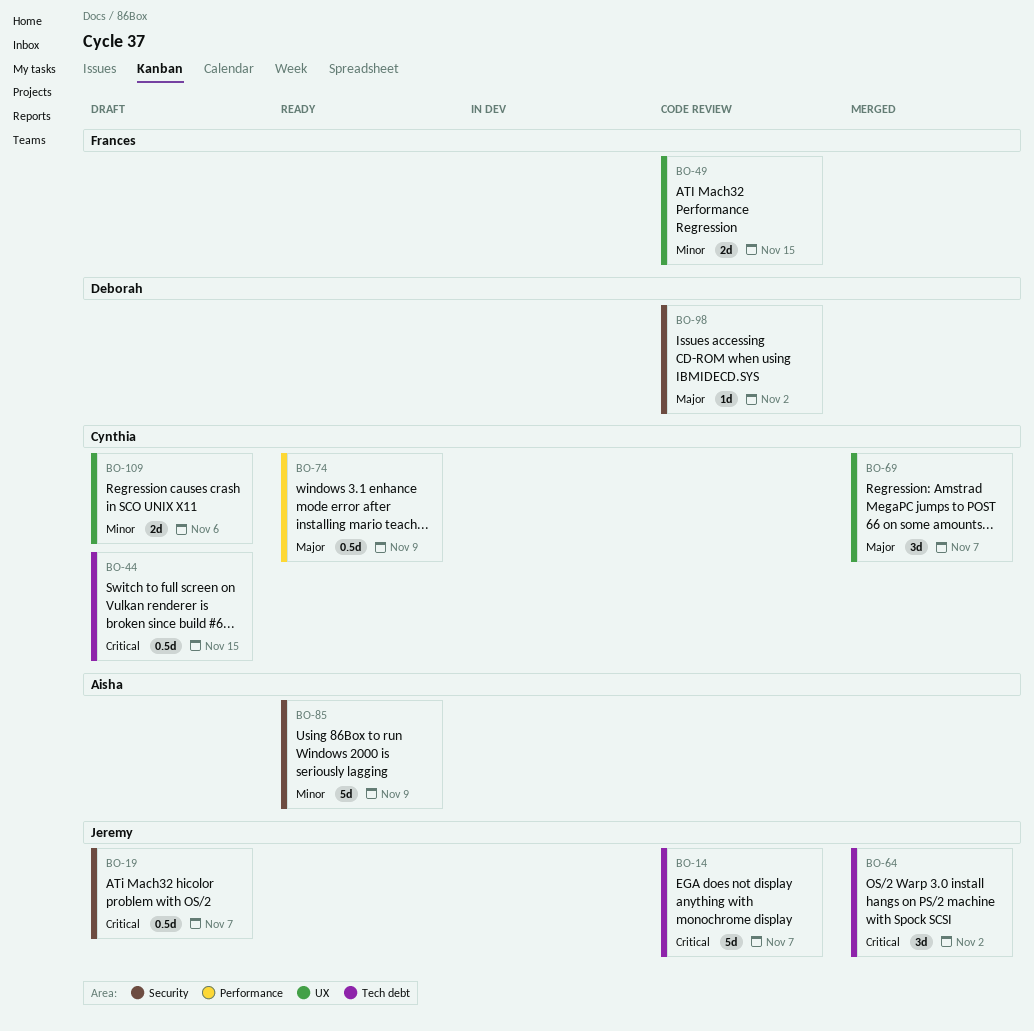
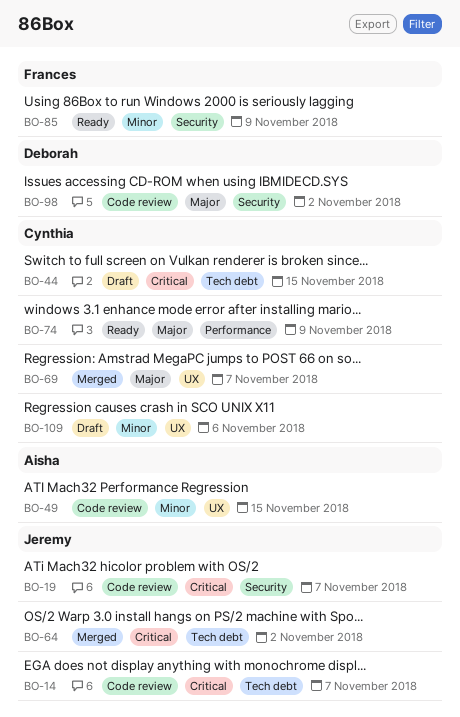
BO-19, status: Draft -> Code review
BO-49, owner: Frances -> Aisha
BO-85, owner: Aisha -> Frances

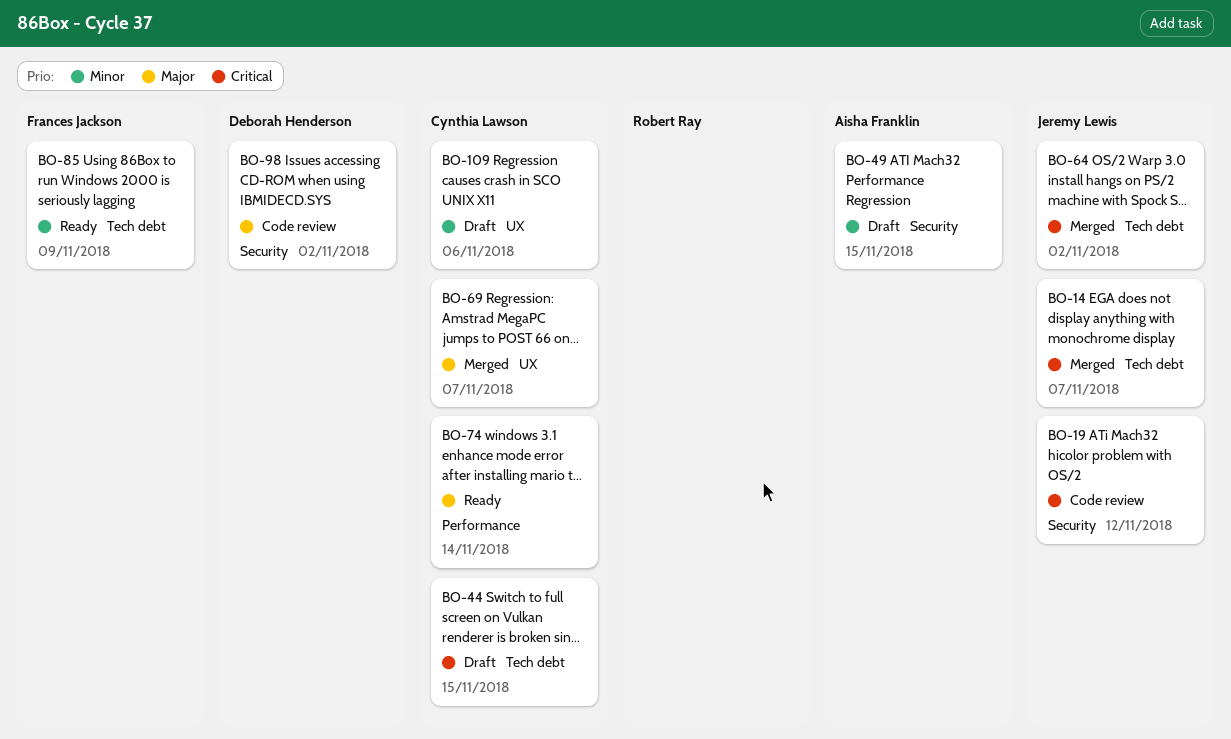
BO-14, status: Code review -> Merged
BO-19, due: Nov 7 -> Nov 12
BO-49, status: Code review -> Draft
BO-49, label: UX -> Security
BO-74, due: Nov 9 -> Nov 14
BO-85, label: Security -> Tech debt

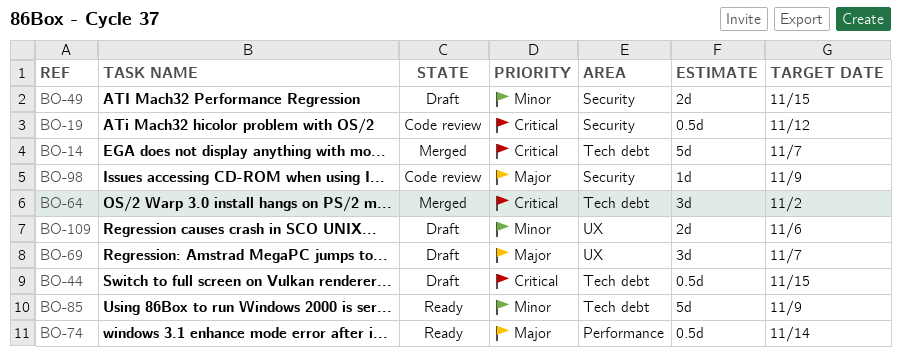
BO-69, status: Merged -> Draft
BO-98, due: Nov 2 -> Nov 9

